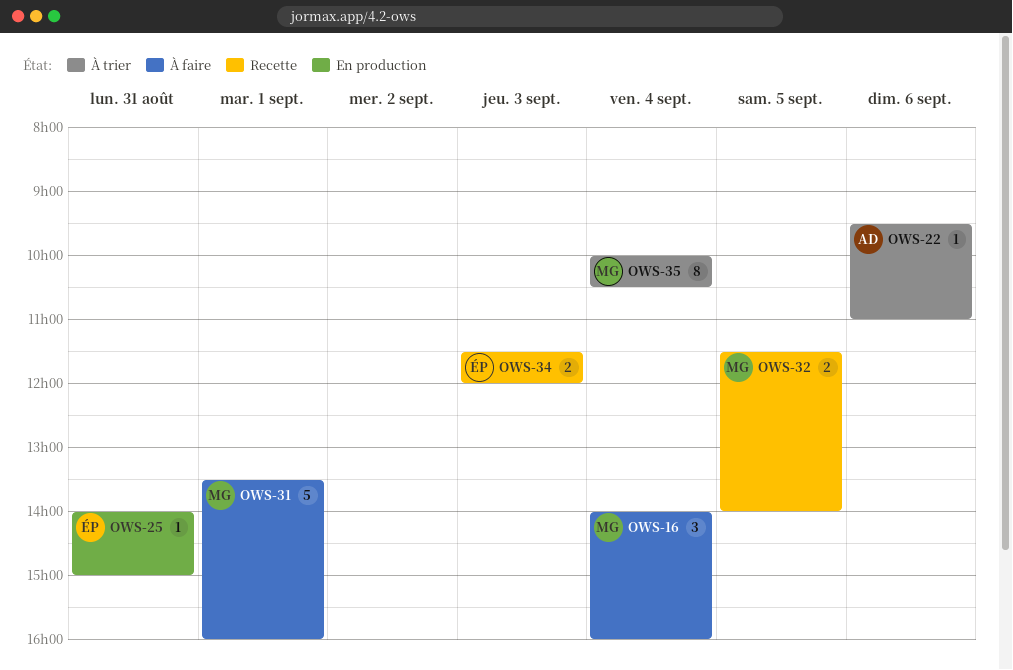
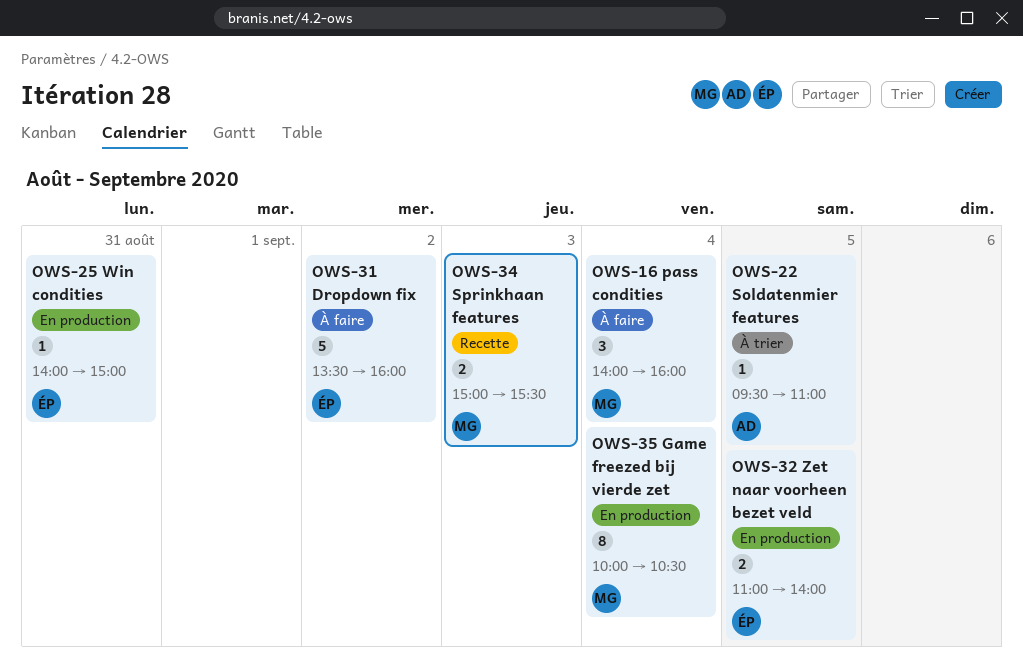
OWS-22, day: Sep 6 -> Sep 5
OWS-31, owner: MG -> ÉP
OWS-31, day: Sep 1 -> Sep 2
OWS-32, status: Recette -> En production
OWS-32, owner: MG -> ÉP
OWS-32, begins: 11:30 -> 11:00
OWS-34, owner: ÉP -> MG
OWS-34, begins: 11:30 -> 15:00
OWS-34, ends: 12:00 -> 15:30
OWS-35, status: À trier -> En production

